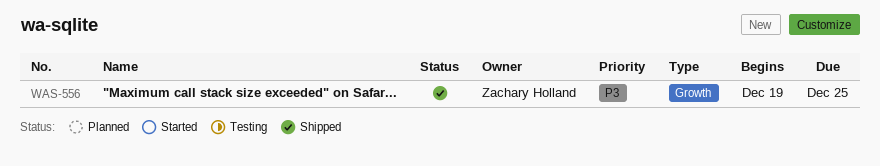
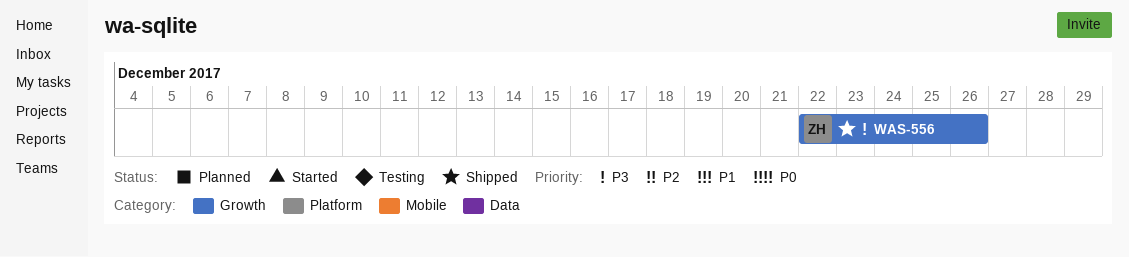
WAS-556, start: Dec 19 -> Dec 22
WAS-556, due: Dec 25 -> Dec 26

